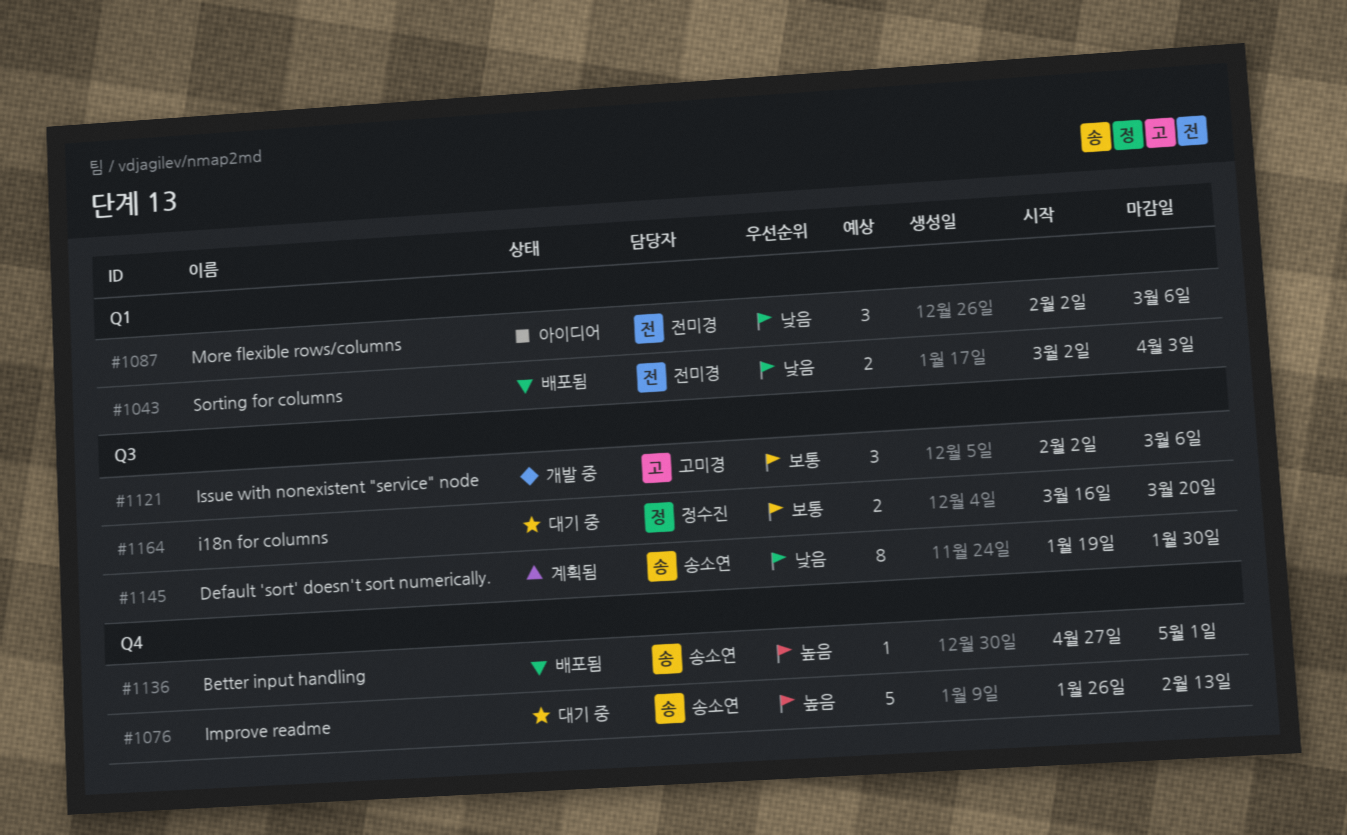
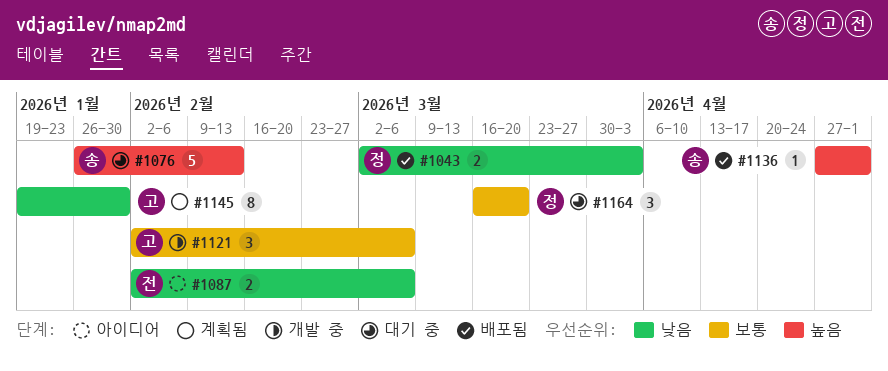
#1043, owner: 전미경 -> 정수진
#1087, estimate: 3 -> 2
#1145, owner: 송소연 -> 고미경
#1164, estimate: 2 -> 3

